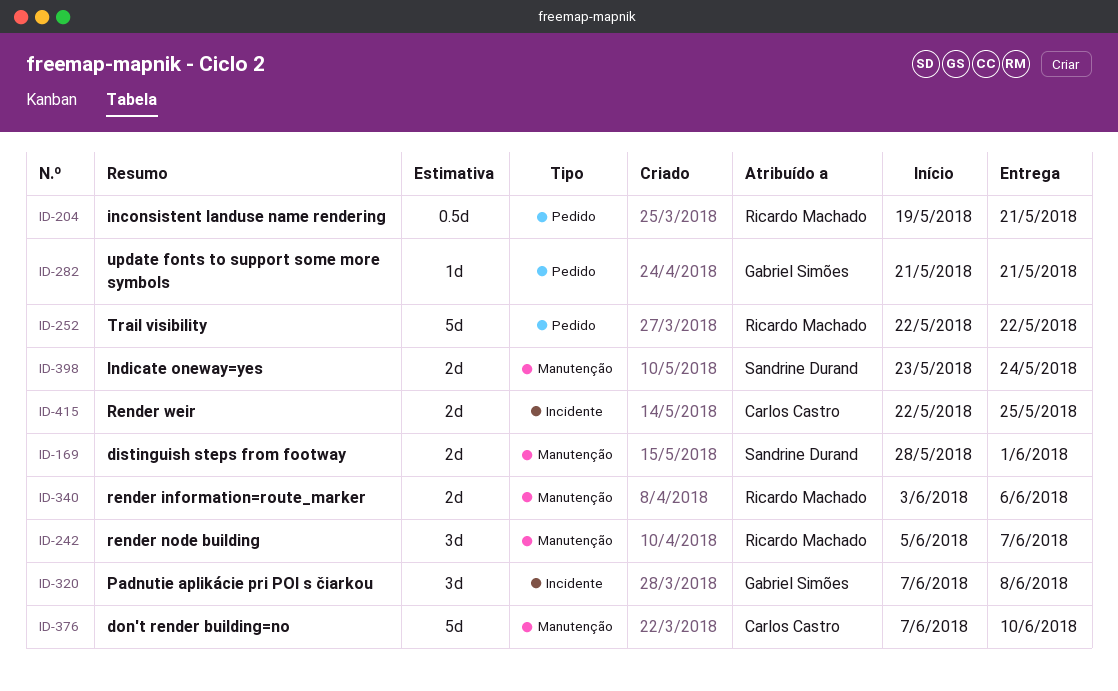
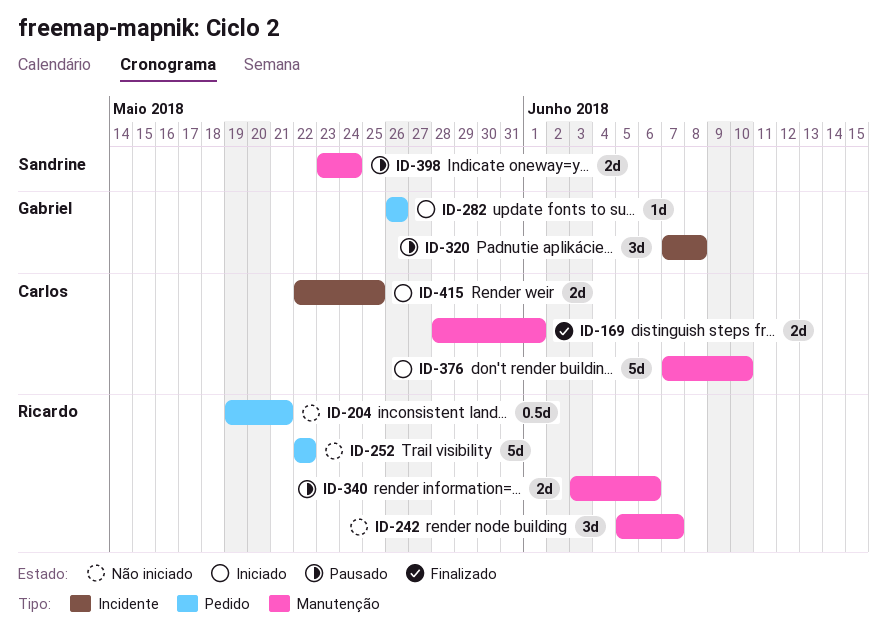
ID-169, owner: Sandrine Durand -> Carlos Castro
ID-282, start: May 21 -> May 26
ID-282, due: May 21 -> May 26

